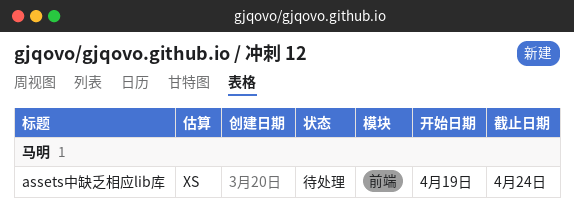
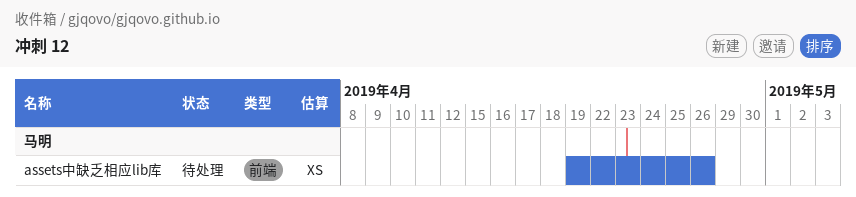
assets中缺乏相应lib库, due: Apr 24 -> Apr 26

